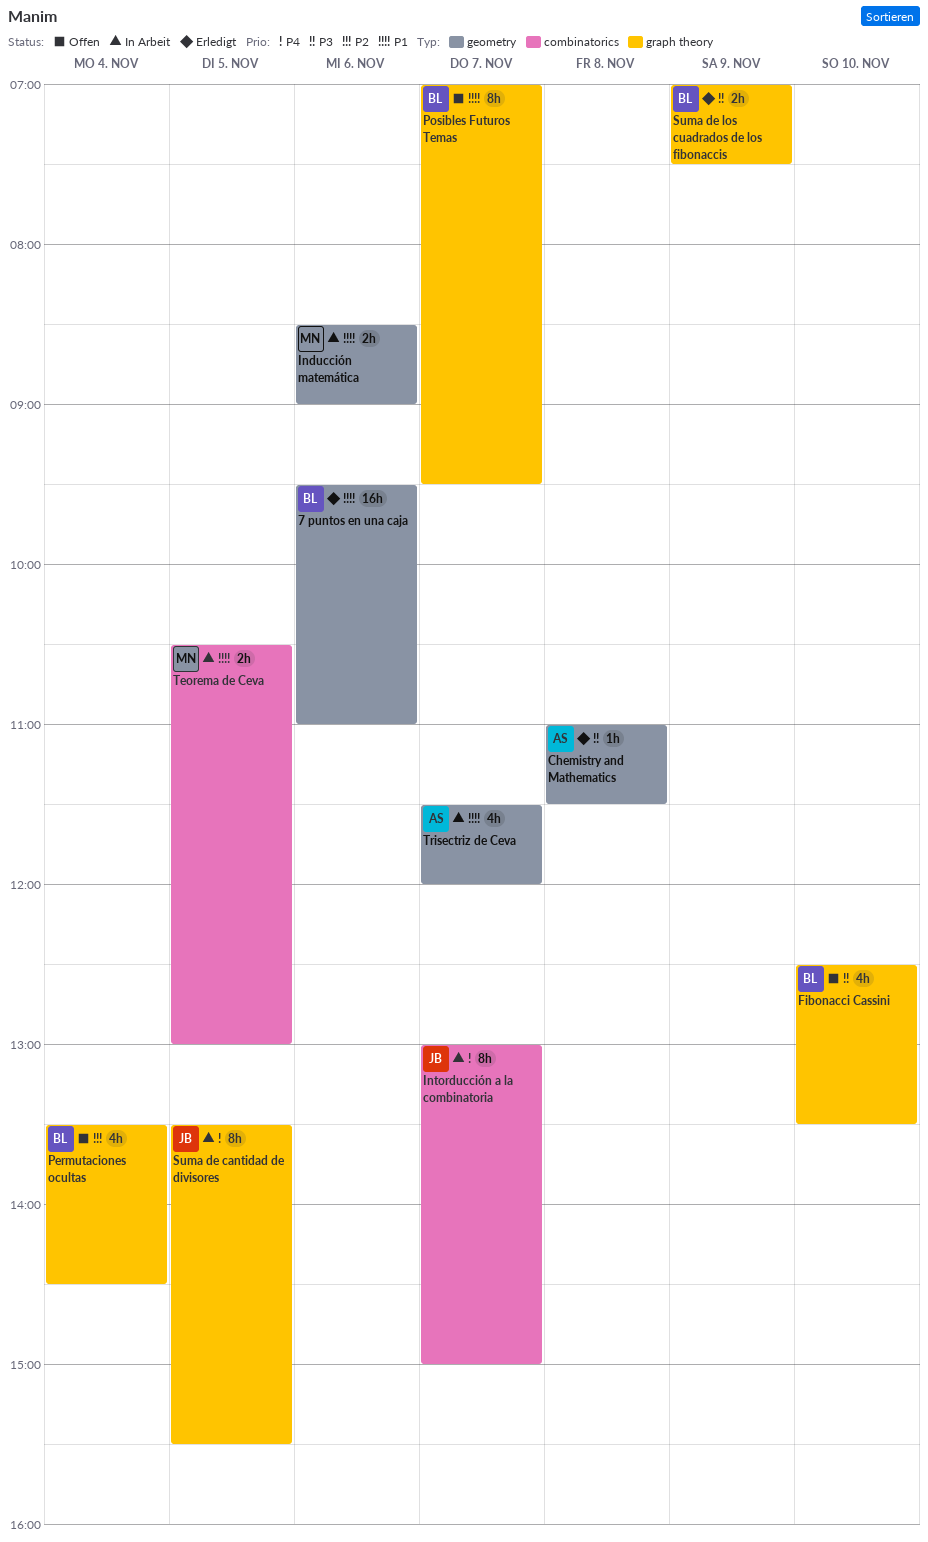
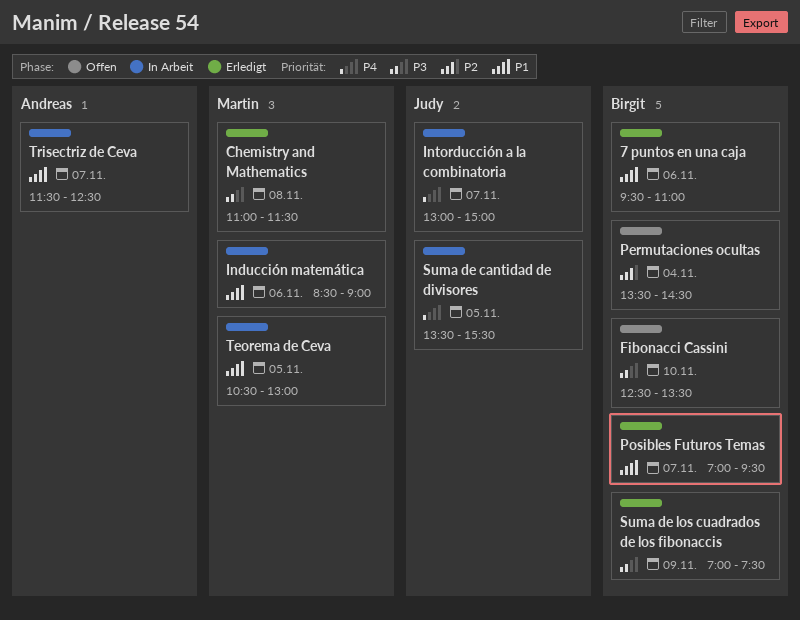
Chemistry and Mathematics, owner: Andreas -> Martin
Posibles Futuros Temas, status: Offen -> Erledigt
Trisectriz de Ceva, ends: 12:00 -> 12:30

